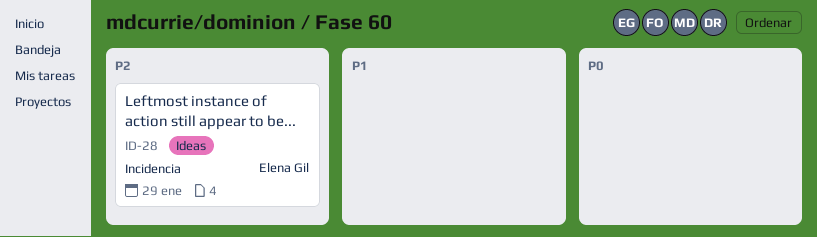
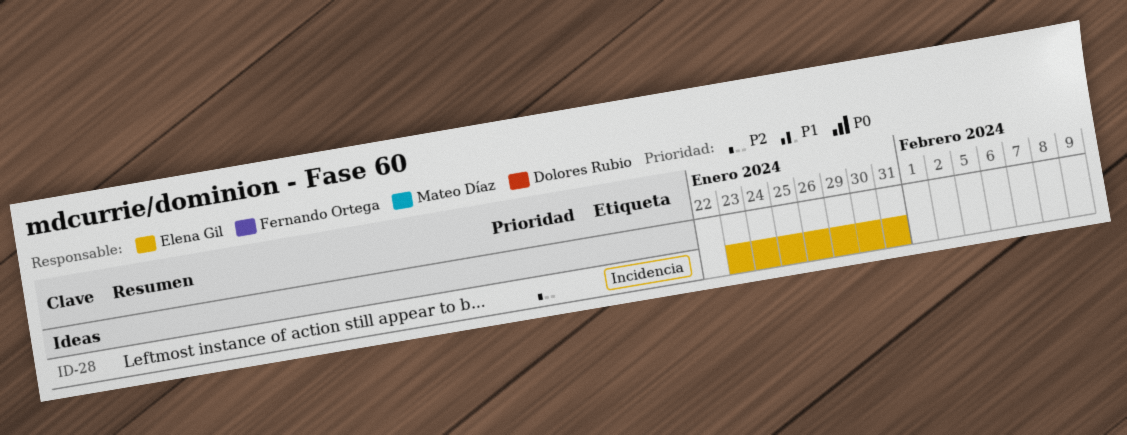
ID-28, due: Jan 29 -> Jan 31

